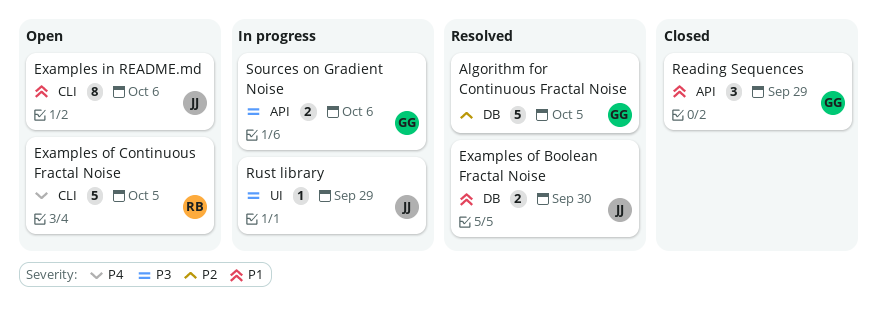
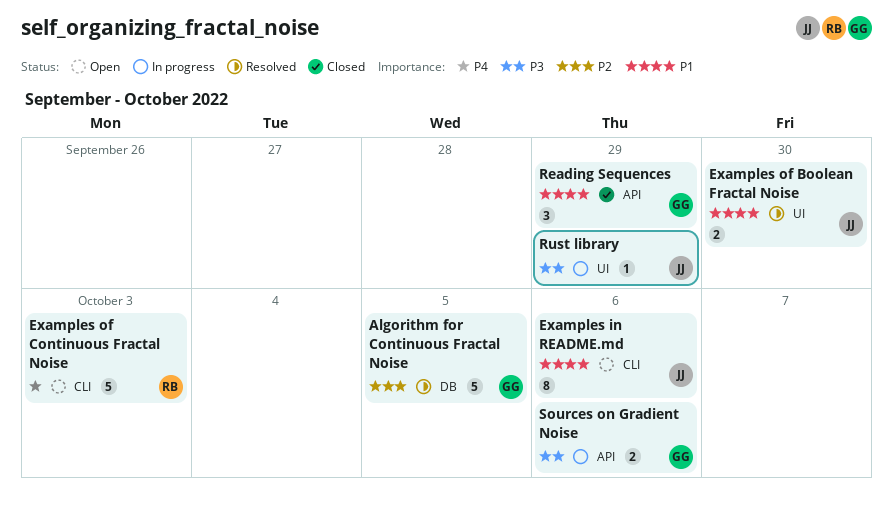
Examples of Boolean Fractal Noise, label: DB -> UI
Examples of Continuous Fractal Noise, due: Oct 5 -> Oct 3

